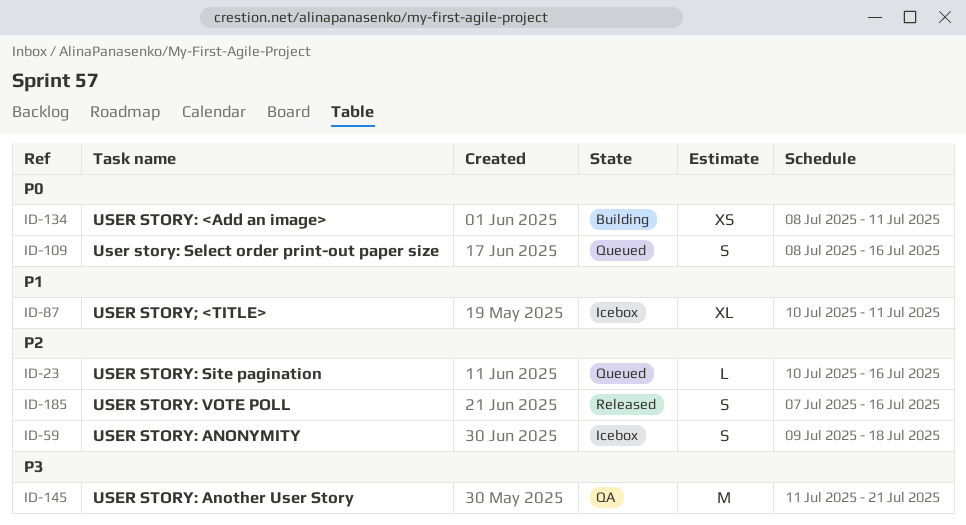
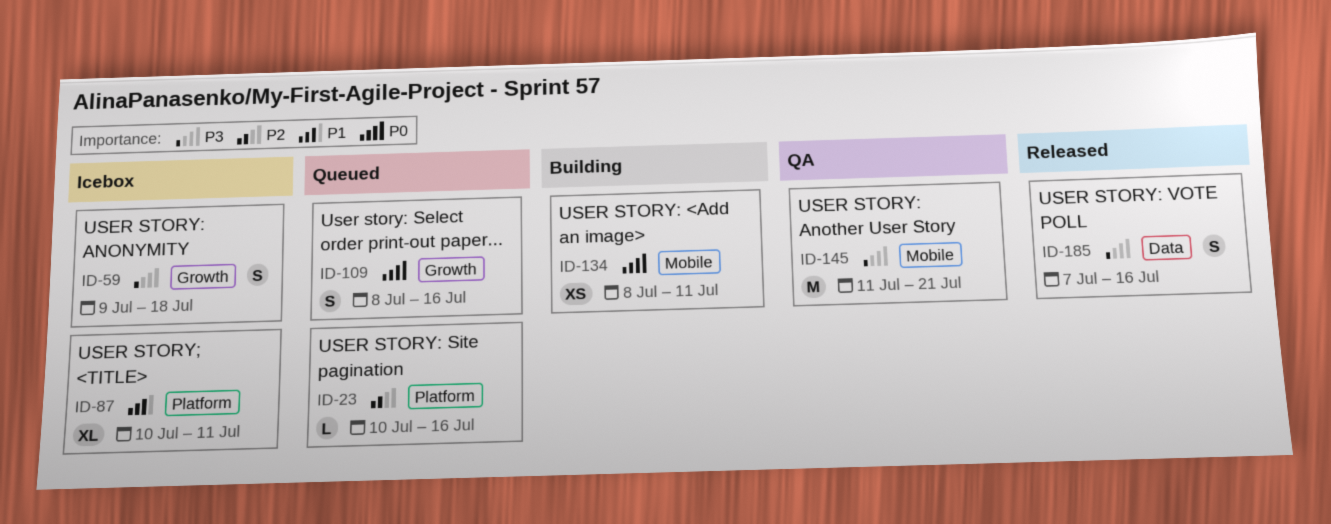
ID-59, priority: P2 -> P3
ID-185, priority: P2 -> P3

